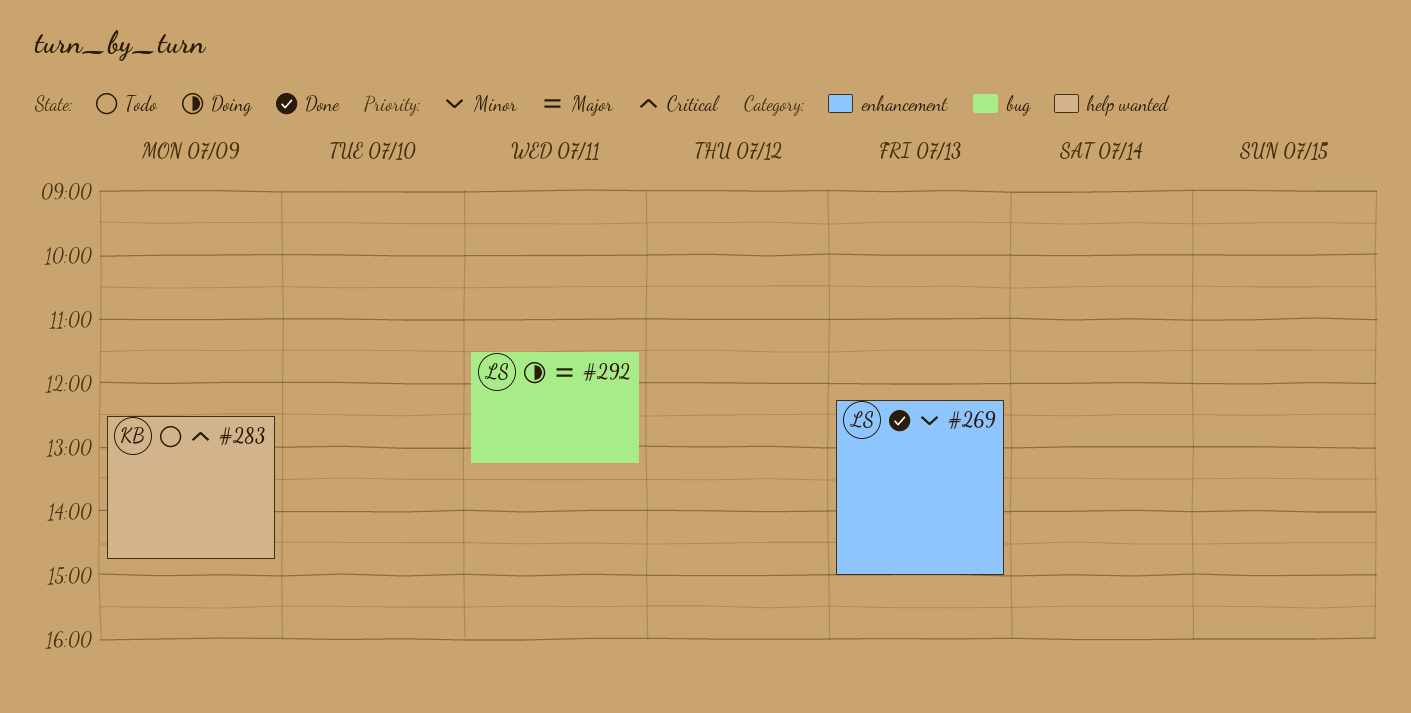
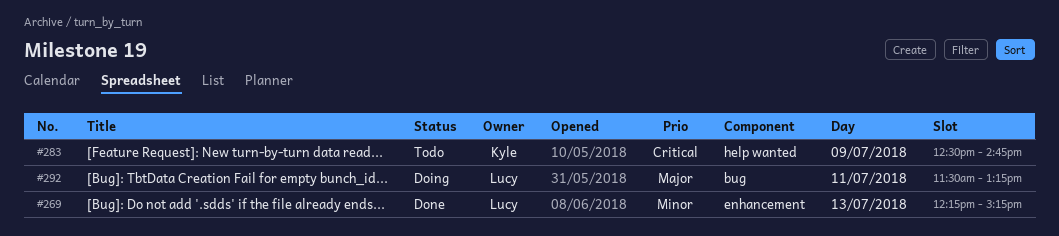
#269, ends: 15:00 -> 15:15

